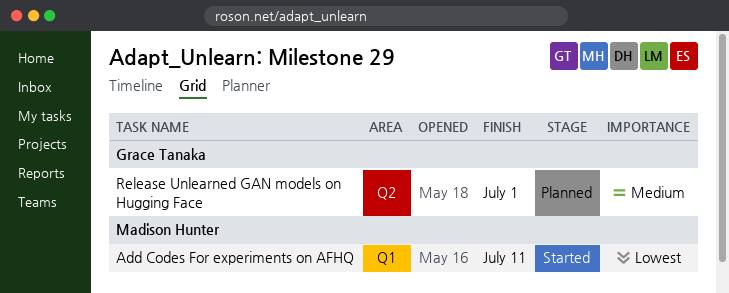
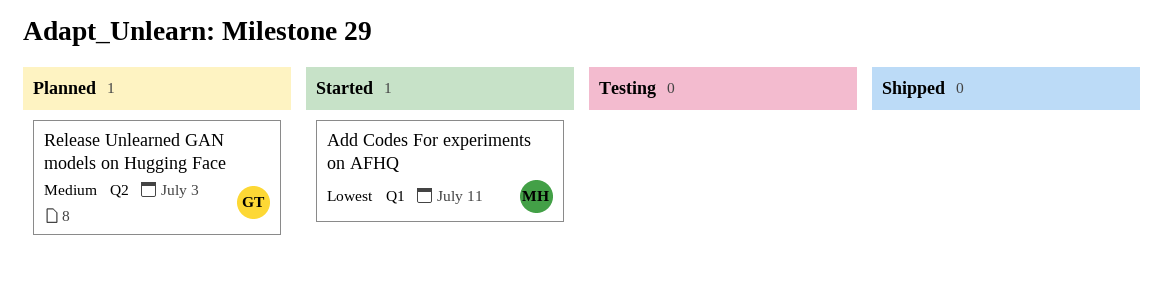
Release Unlearned GAN models on Hugging Face, due: Jul 1 -> Jul 3

